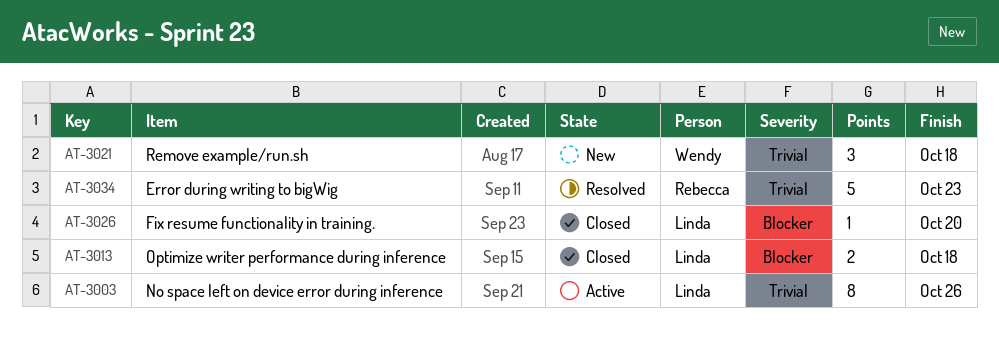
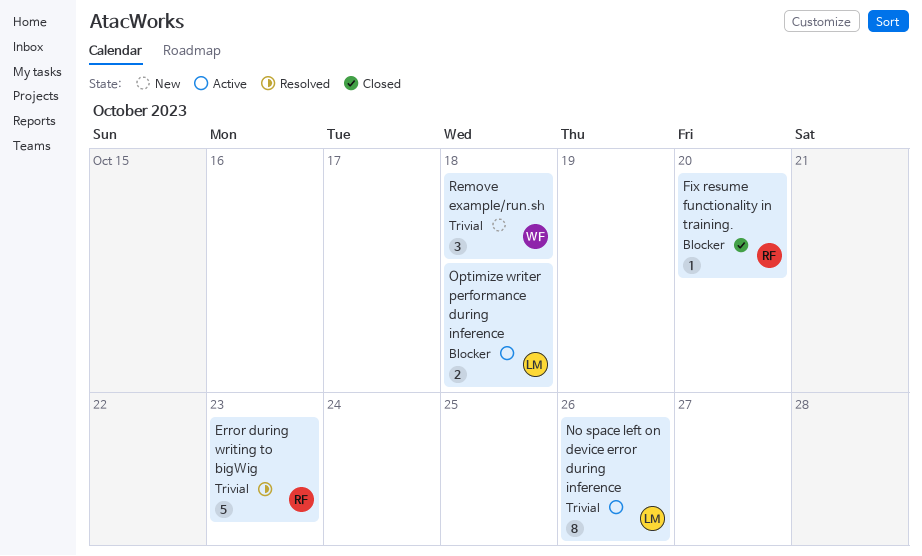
Fix resume functionality in training., owner: Linda -> Rebecca
Optimize writer performance during inference, status: Closed -> Active

